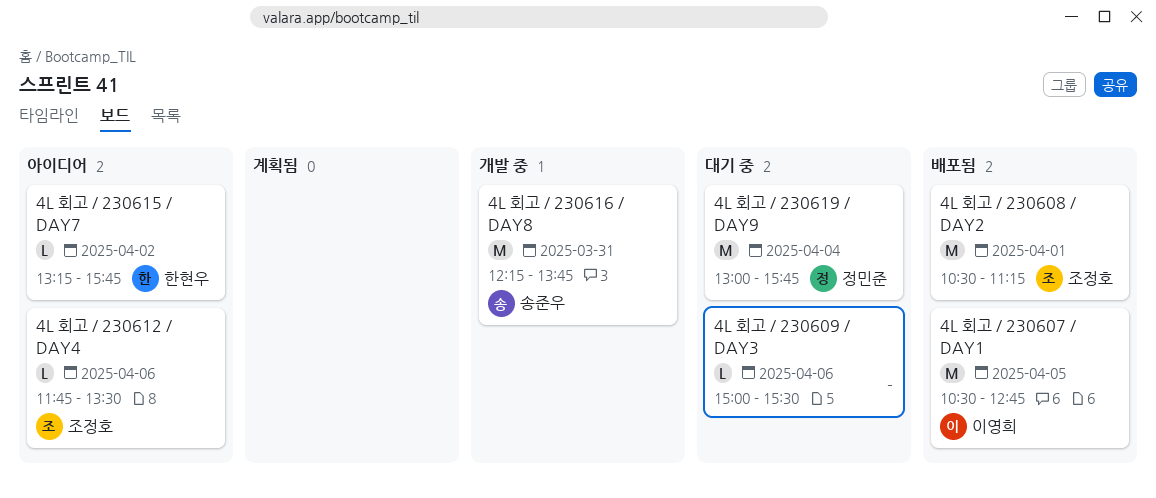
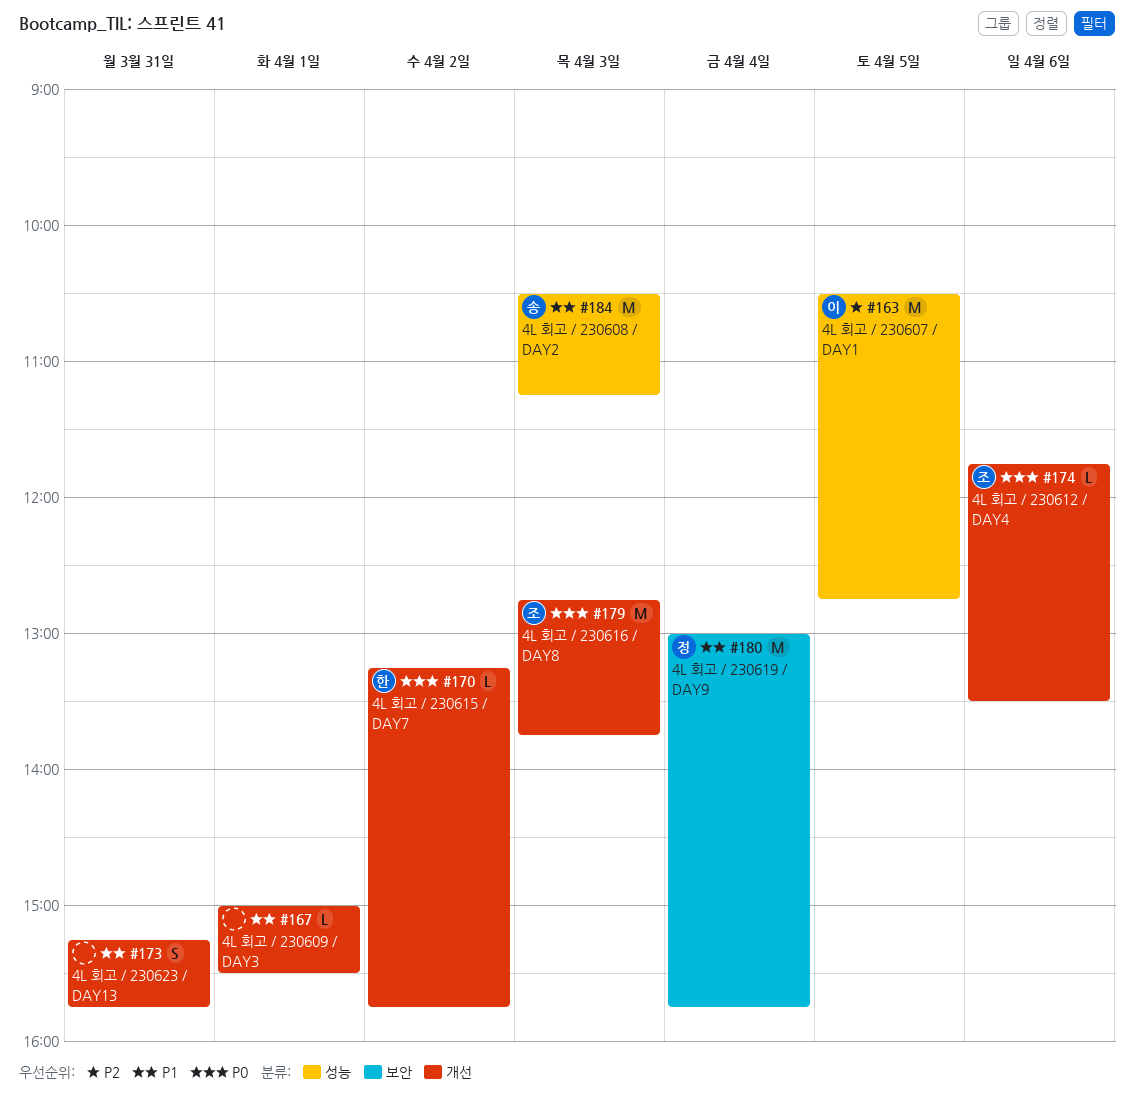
4L 회고 / 230608 / DAY2, owner: 조정호 -> 송준우
4L 회고 / 230608 / DAY2, day: Apr 1 -> Apr 3
4L 회고 / 230609 / DAY3, day: Apr 6 -> Apr 1
4L 회고 / 230616 / DAY8, owner: 송준우 -> 조정호
4L 회고 / 230616 / DAY8, day: Mar 31 -> Apr 3
4L 회고 / 230616 / DAY8, begins: 12:15 -> 12:45
4L 회고 / 230623 / DAY13: none -> present

